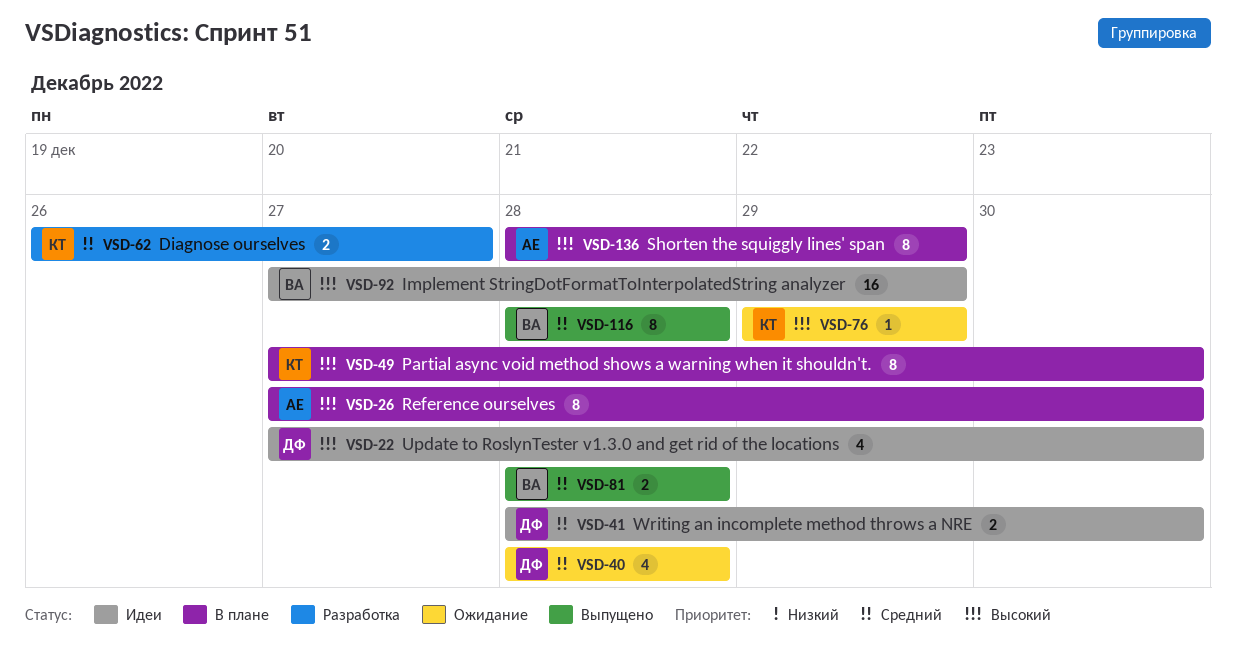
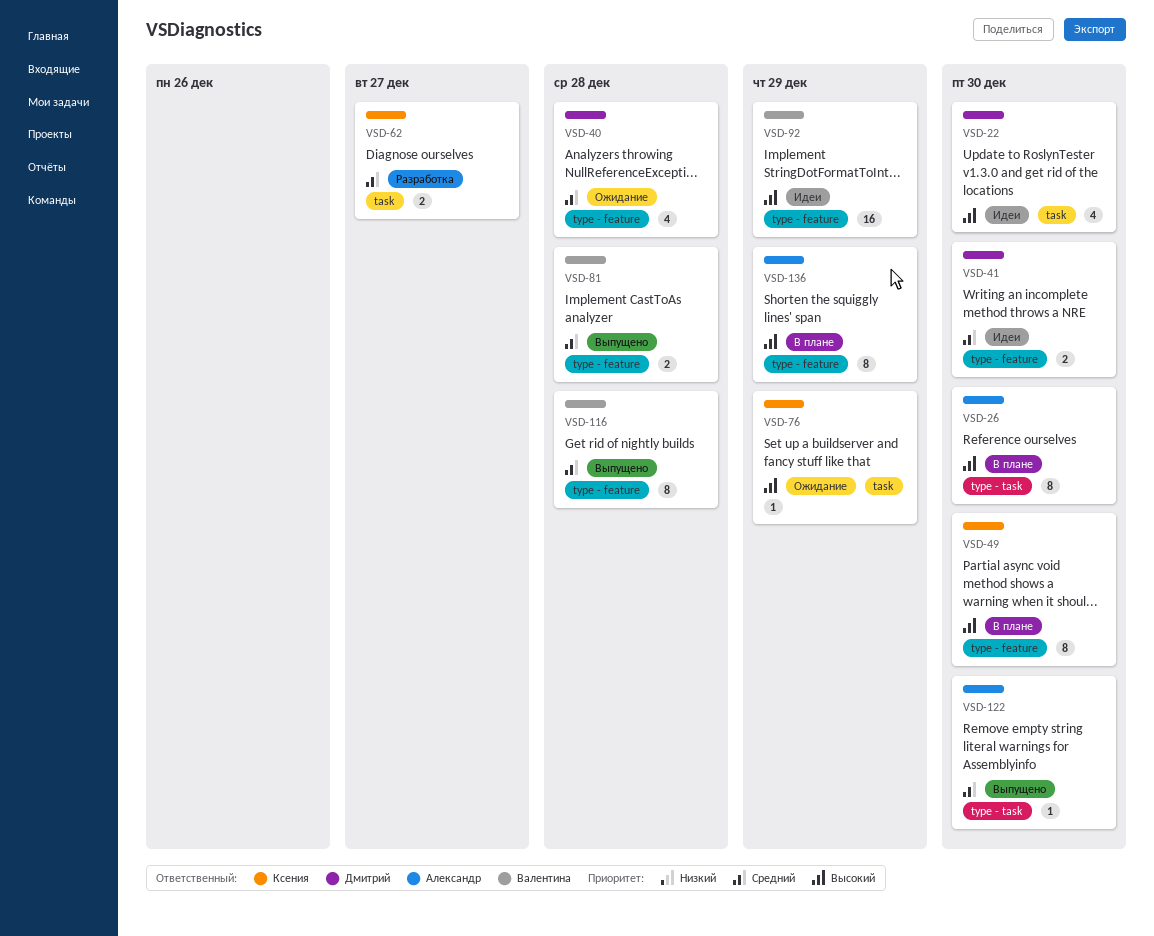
VSD-122: none -> present

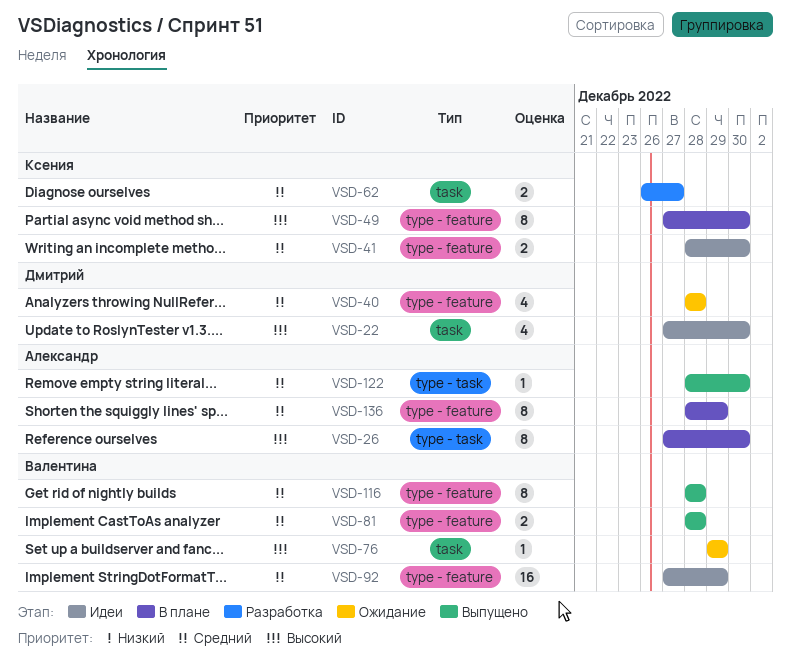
VSD-41, owner: Дмитрий -> Ксения
VSD-76, owner: Ксения -> Валентина
VSD-92, priority: Высокий -> Средний
VSD-136, priority: Высокий -> Средний

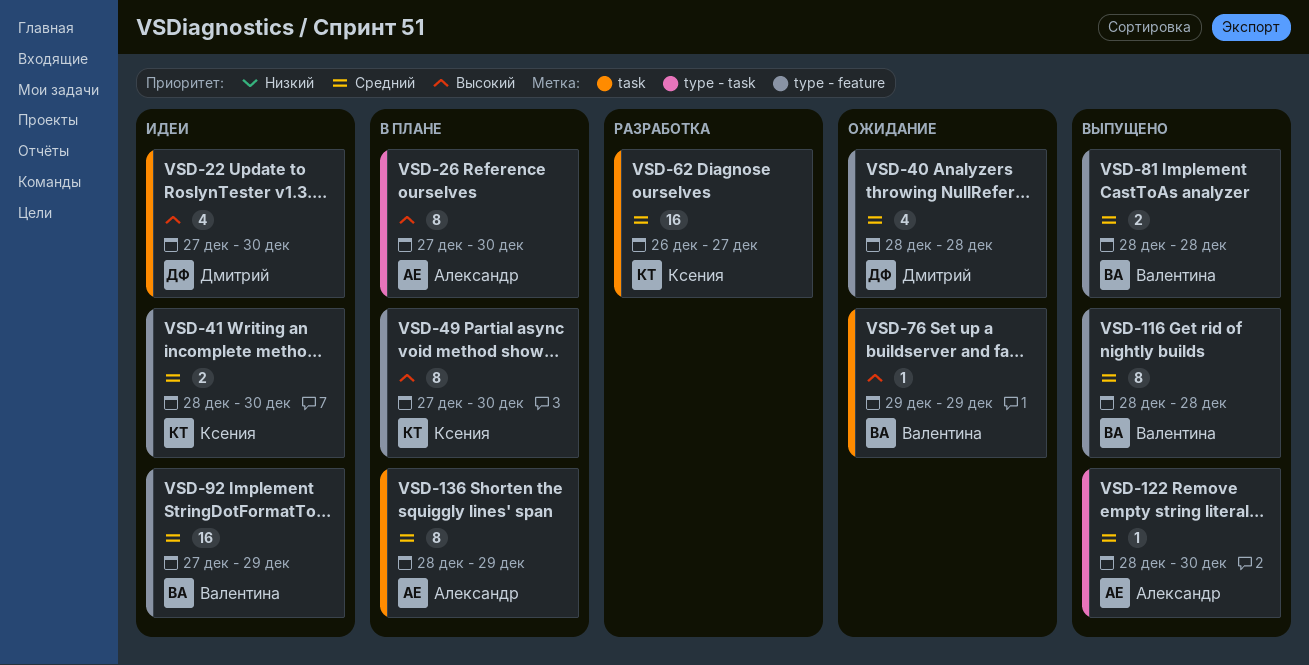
VSD-62, estimate: 2 -> 16
VSD-136, label: type - feature -> task

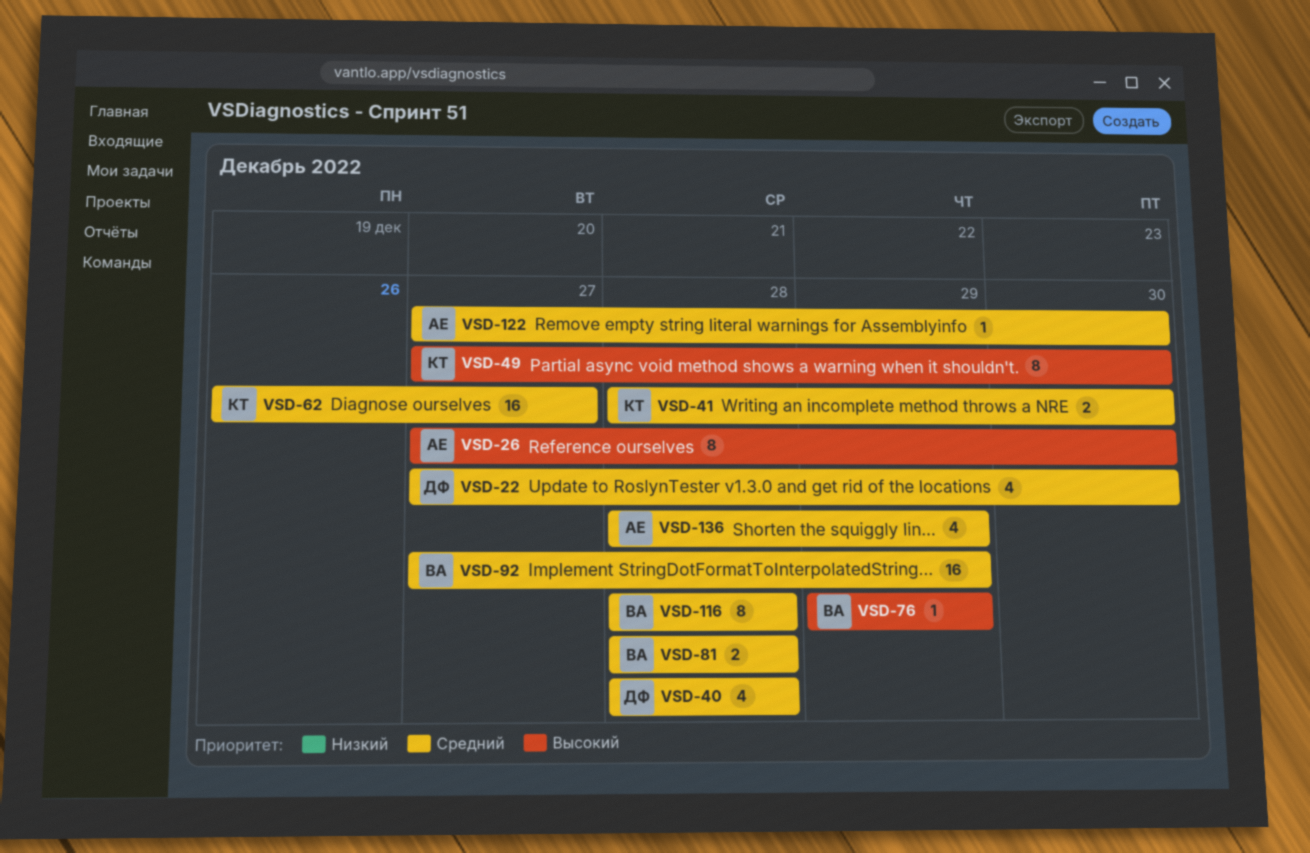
VSD-22, priority: Высокий -> Средний
VSD-122, start: Dec 28 -> Dec 27
VSD-136, estimate: 8 -> 4

